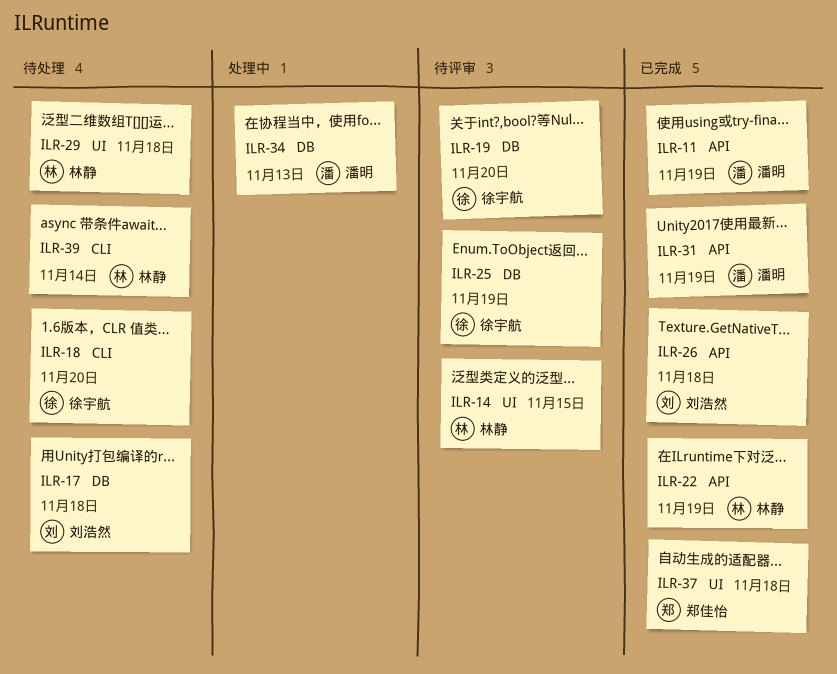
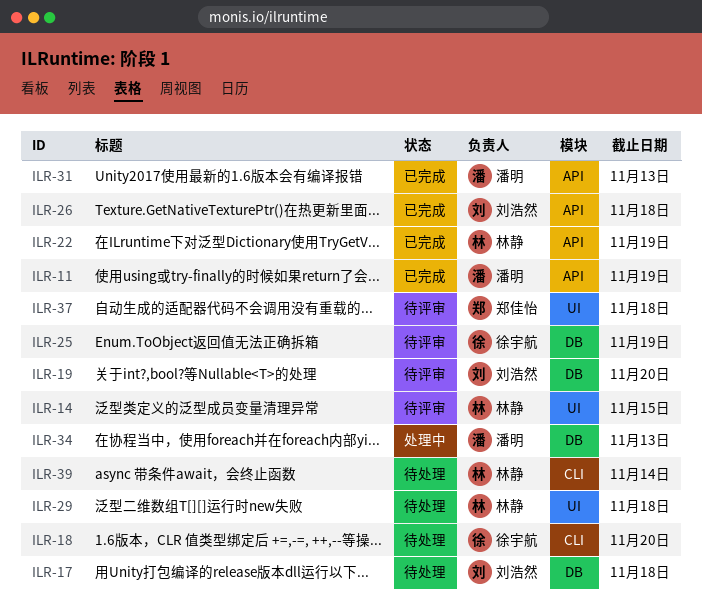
ILR-19, owner: 徐宇航 -> 刘浩然
ILR-31, due: Nov 19 -> Nov 13
ILR-37, status: 已完成 -> 待评审

